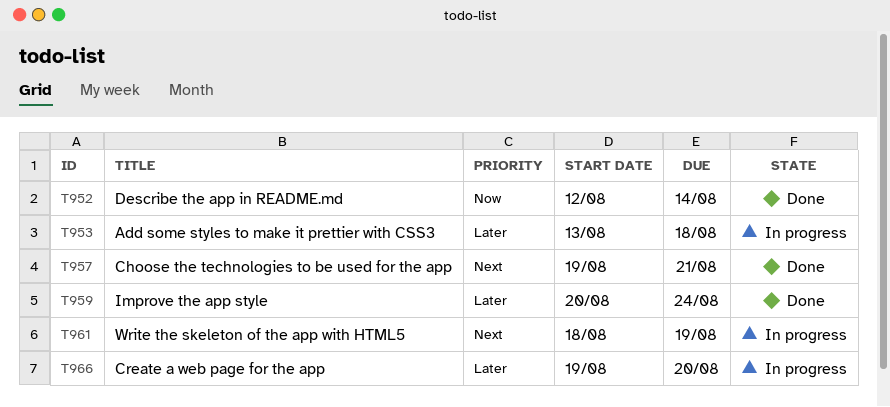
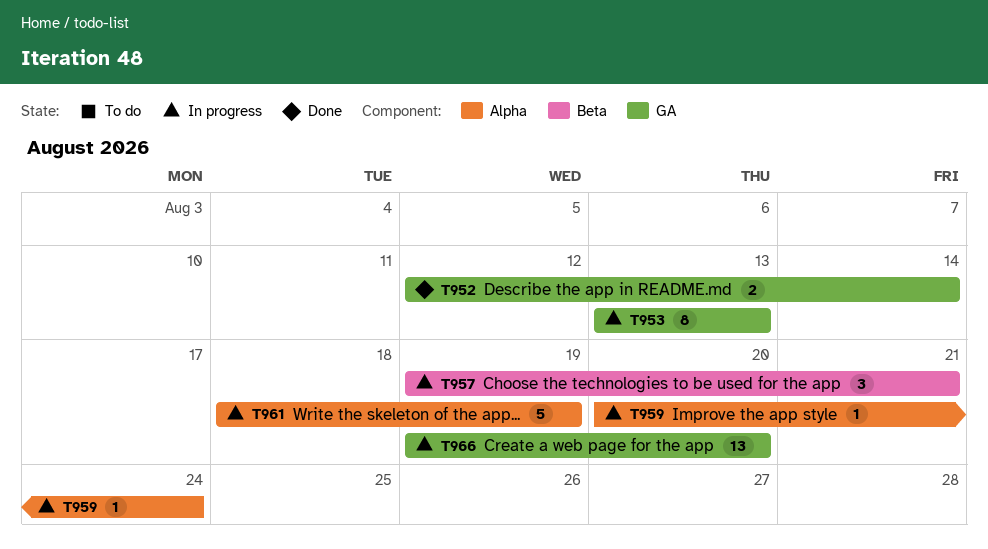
T953, due: Aug 18 -> Aug 13
T957, status: Done -> In progress
T959, status: Done -> In progress

